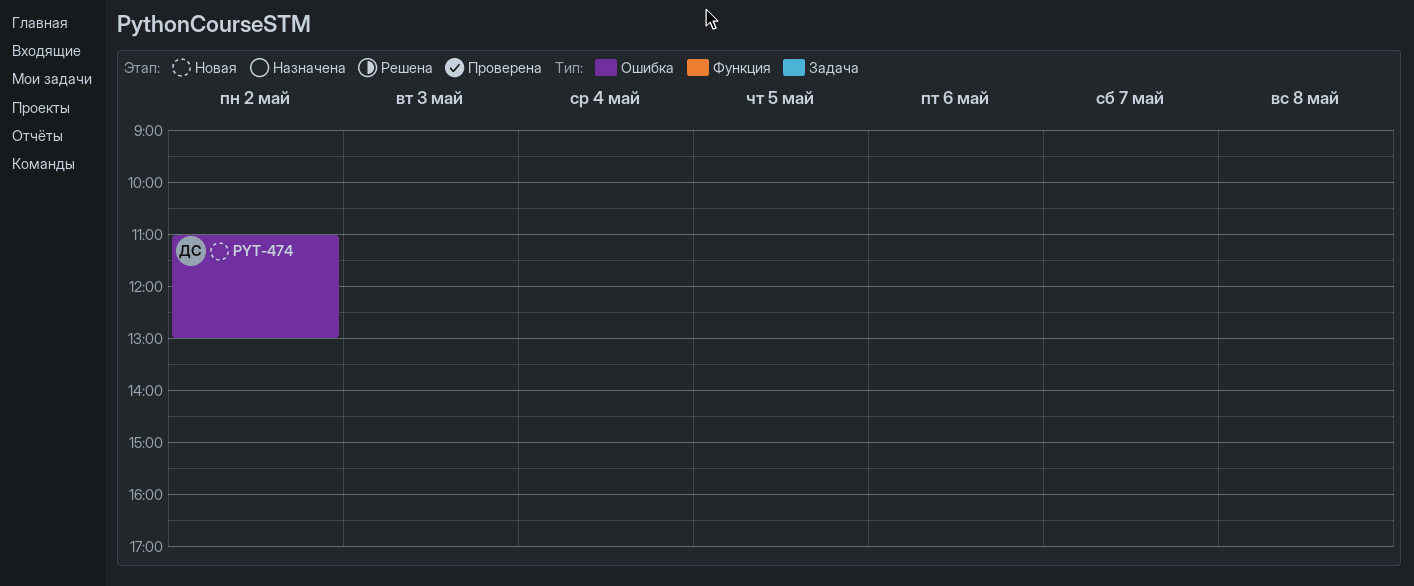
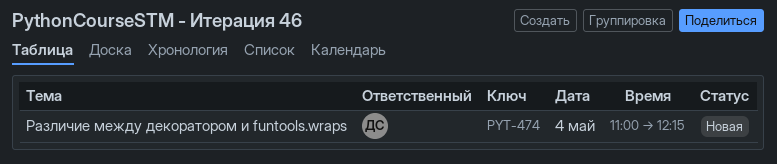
PYT-474, day: May 2 -> May 4
PYT-474, ends: 13:00 -> 12:15

